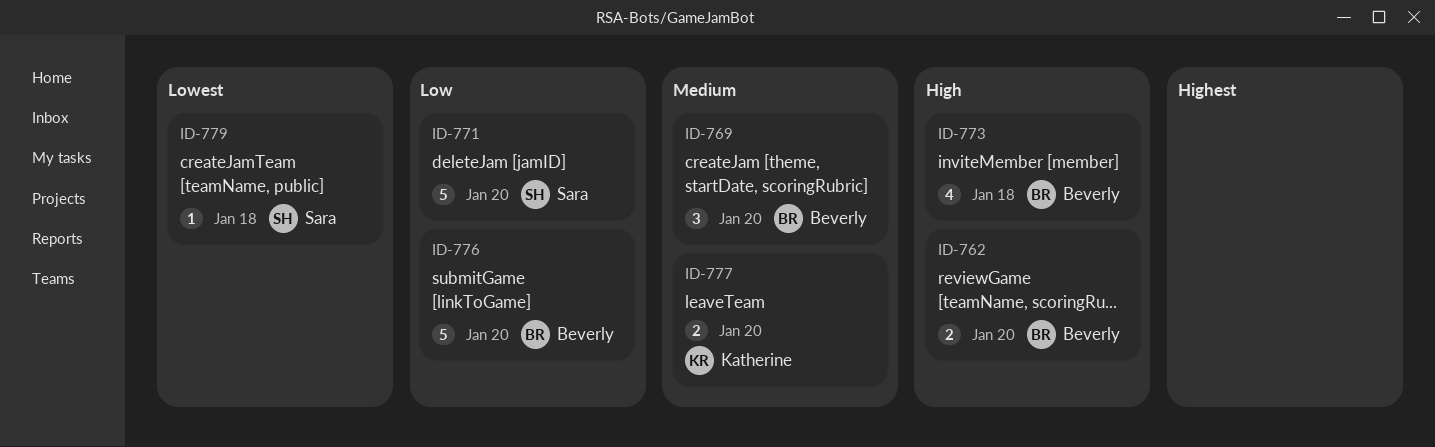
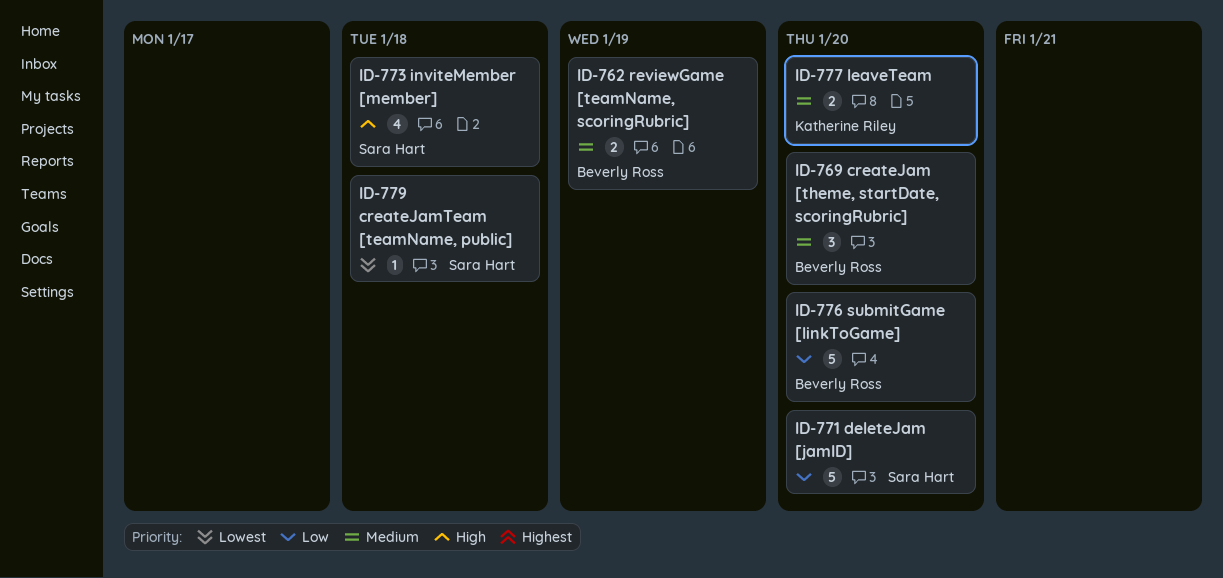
ID-762, priority: High -> Medium
ID-762, due: Jan 20 -> Jan 19
ID-773, owner: Beverly Ross -> Sara Hart

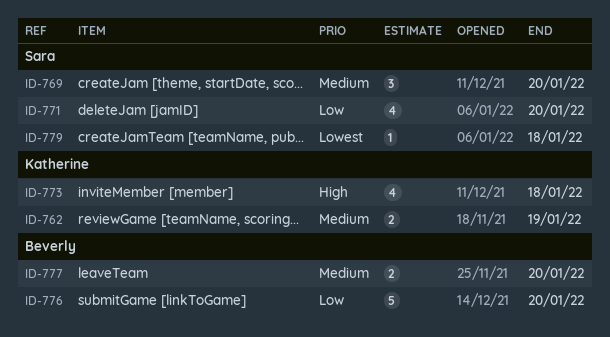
ID-762, owner: Beverly Ross -> Katherine Riley
ID-769, owner: Beverly Ross -> Sara Hart
ID-771, estimate: 5 -> 4
ID-773, owner: Sara Hart -> Katherine Riley
ID-777, owner: Katherine Riley -> Beverly Ross

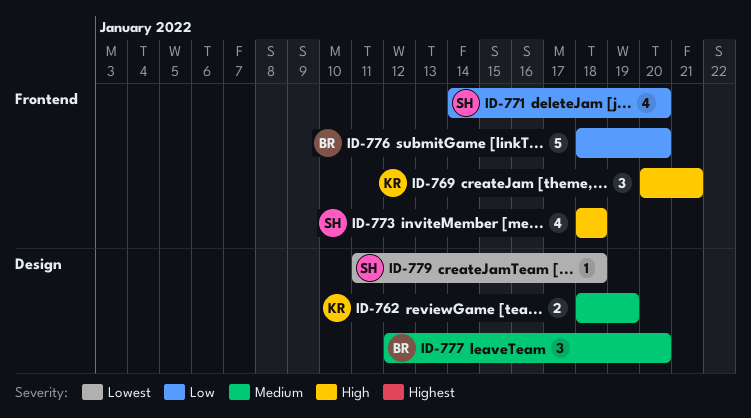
ID-769, owner: Sara -> Katherine
ID-769, priority: Medium -> High
ID-769, due: Jan 20 -> Jan 21
ID-773, owner: Katherine -> Sara
ID-777, estimate: 2 -> 3

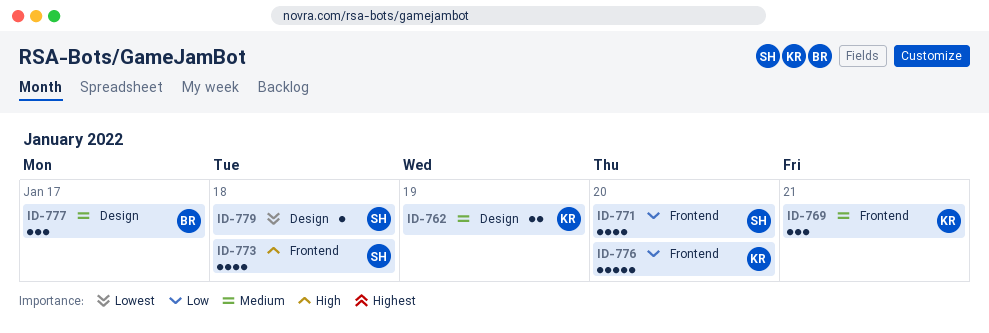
ID-769, priority: High -> Medium
ID-776, owner: BR -> KR
ID-777, due: Jan 20 -> Jan 17

